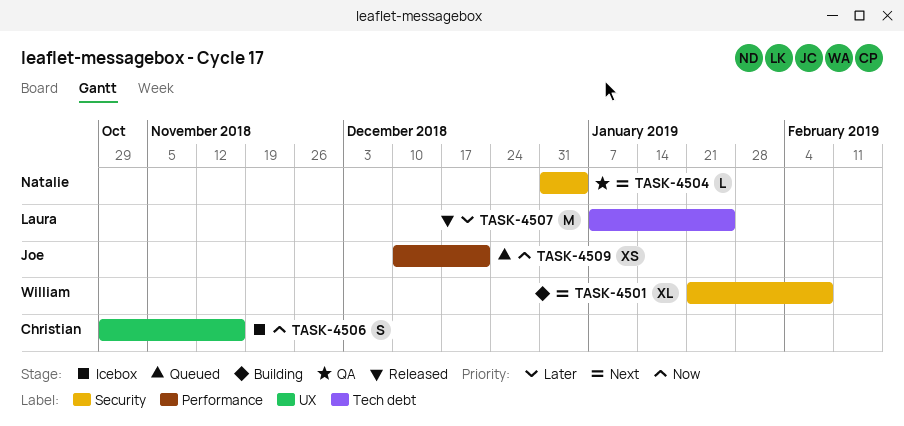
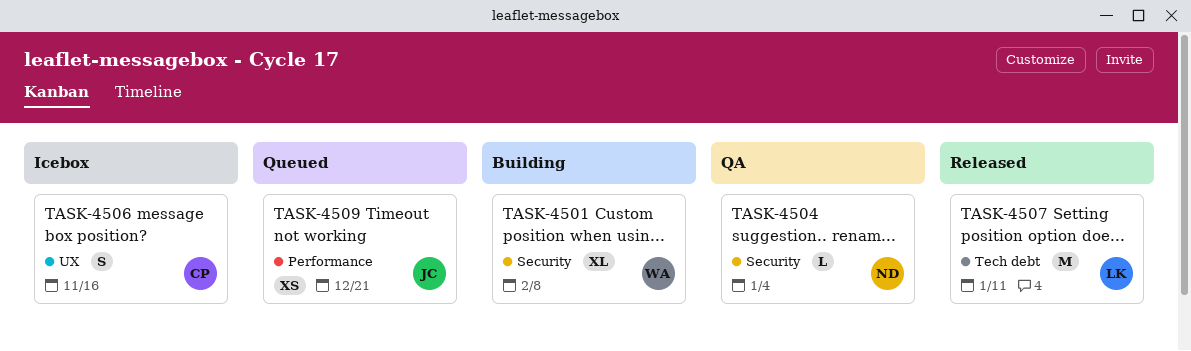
TASK-4507, due: Jan 25 -> Jan 11

